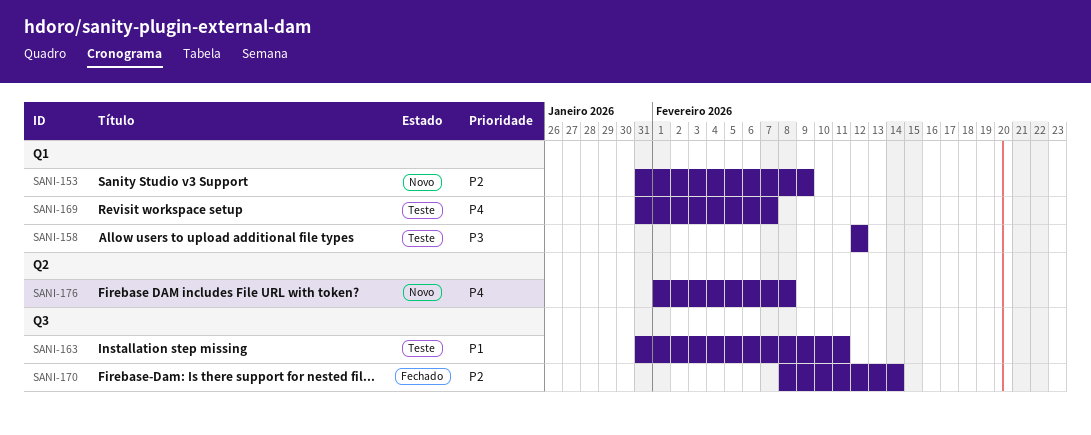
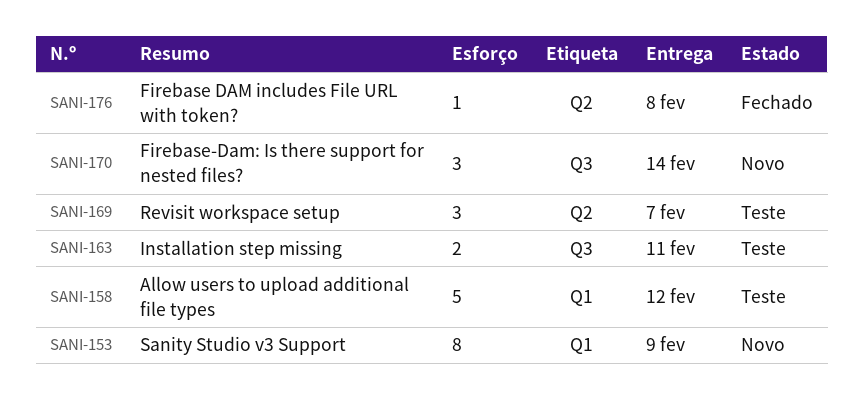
SANI-169, label: Q1 -> Q2
SANI-170, status: Fechado -> Novo
SANI-176, status: Novo -> Fechado

